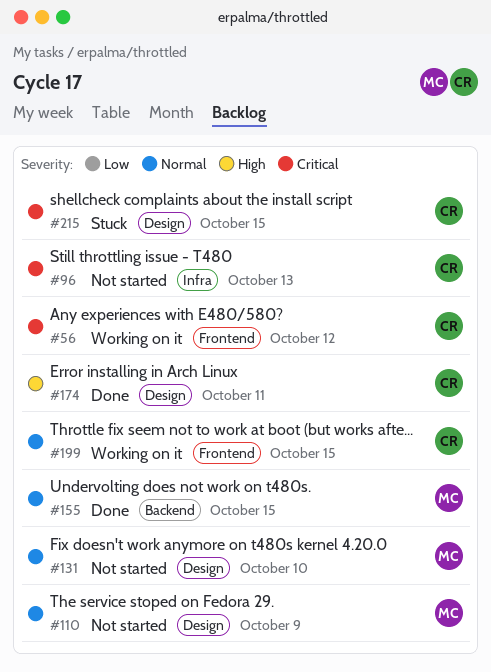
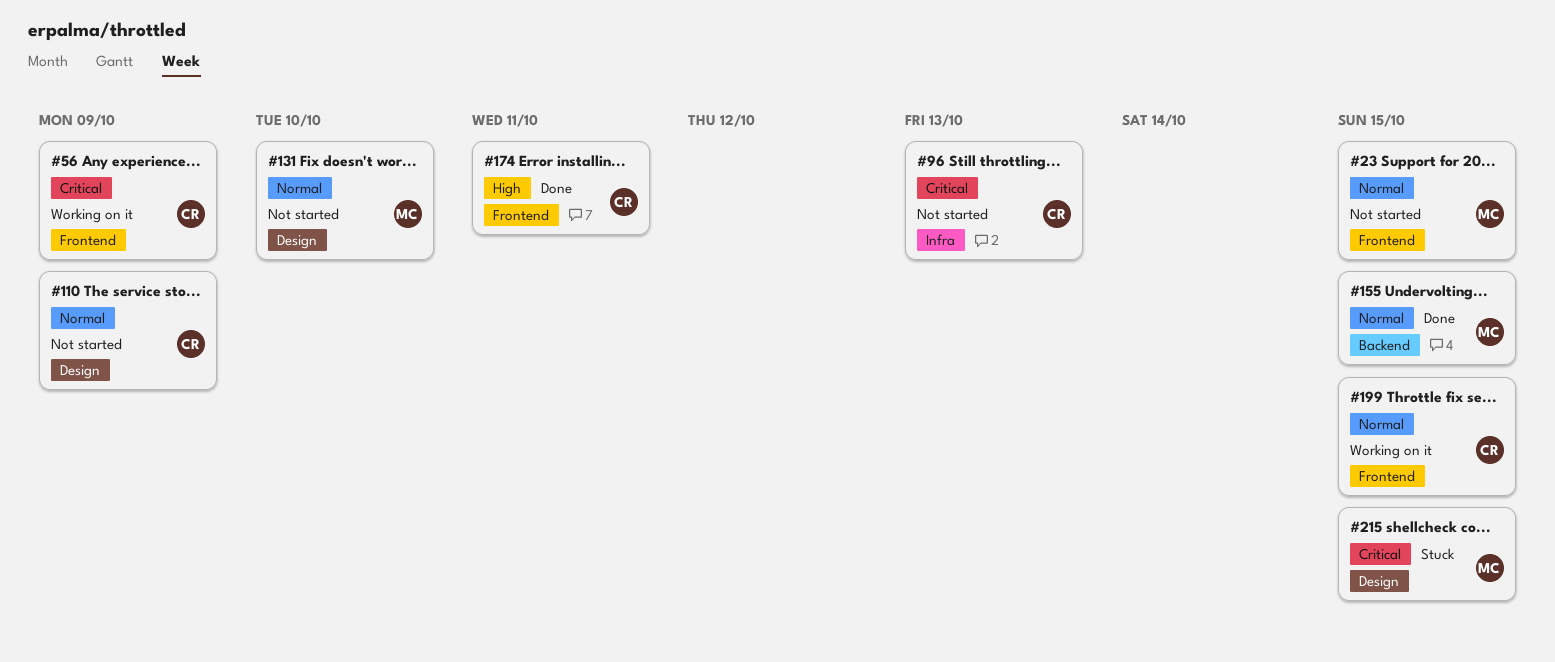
#23: none -> present
#56, due: Oct 12 -> Oct 9
#110, owner: MC -> CR
#174, label: Design -> Frontend
#215, owner: CR -> MC

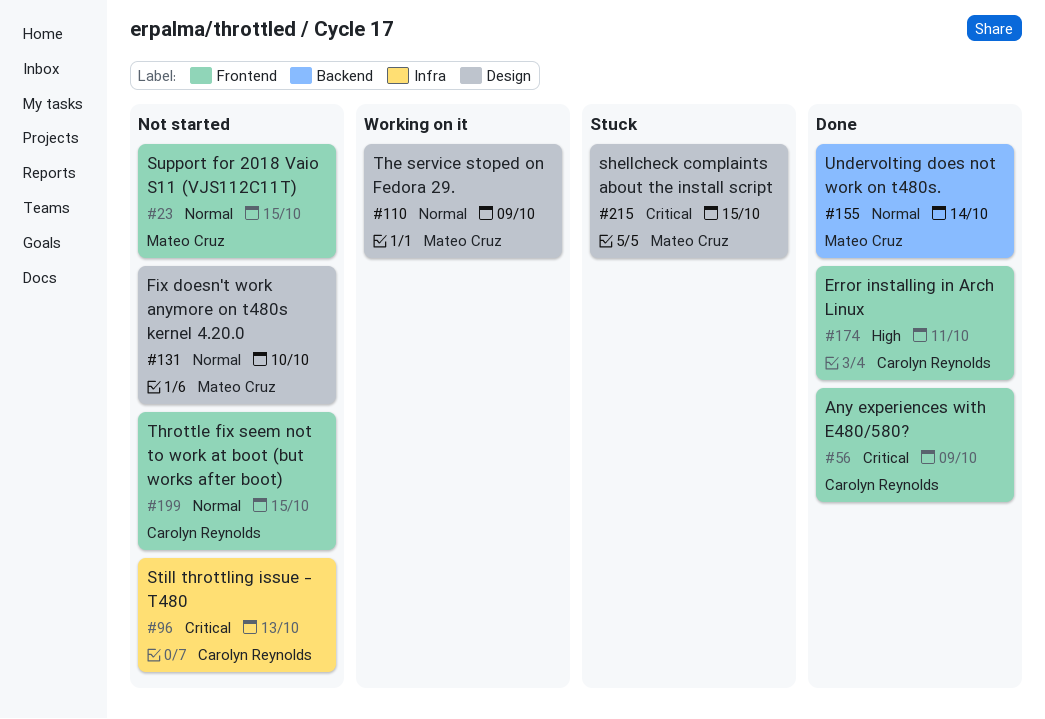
#56, status: Working on it -> Done
#110, status: Not started -> Working on it
#110, owner: Carolyn Reynolds -> Mateo Cruz
#155, due: Oct 15 -> Oct 14
#199, status: Working on it -> Not started

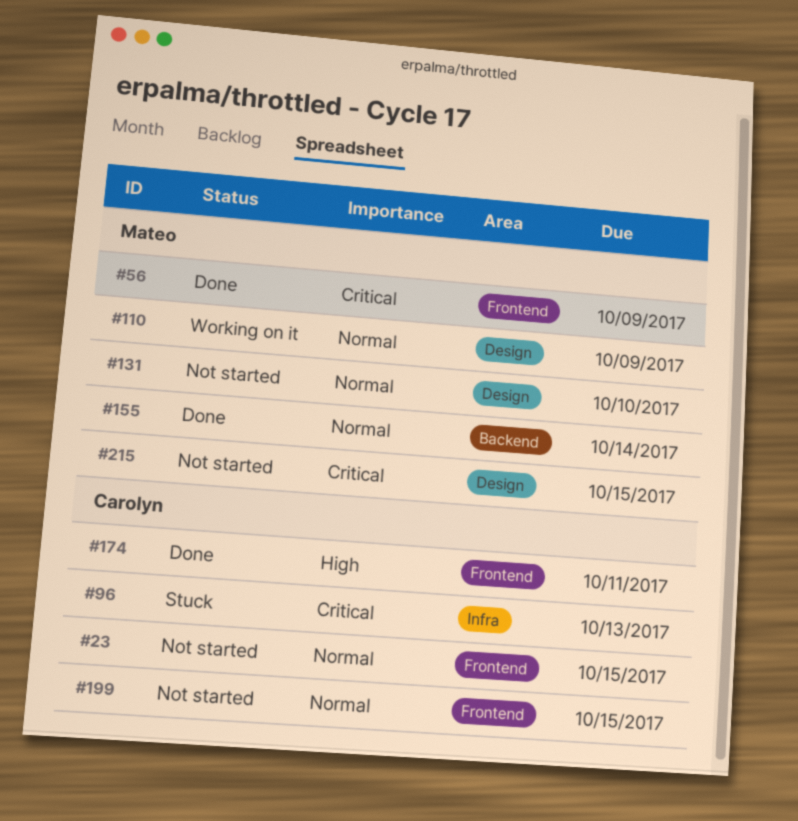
#23, owner: Mateo Cruz -> Carolyn Reynolds
#56, owner: Carolyn Reynolds -> Mateo Cruz
#96, status: Not started -> Stuck
#215, status: Stuck -> Not started

